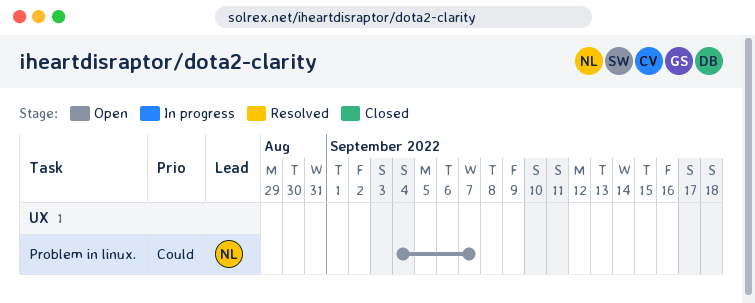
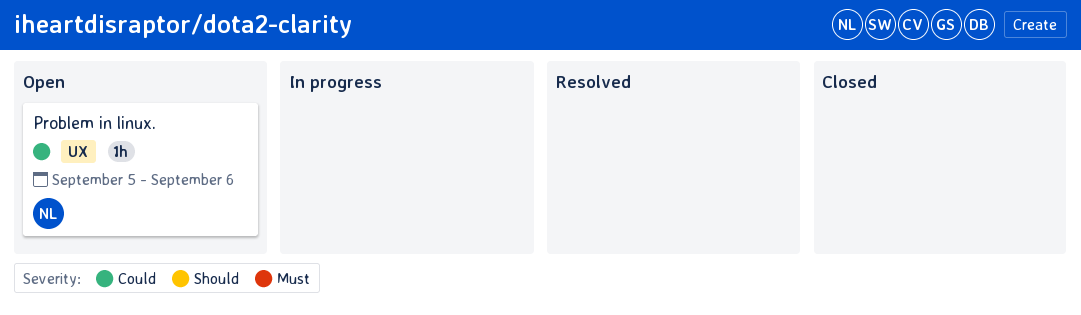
Problem in linux., start: Sep 4 -> Sep 5
Problem in linux., due: Sep 7 -> Sep 6

